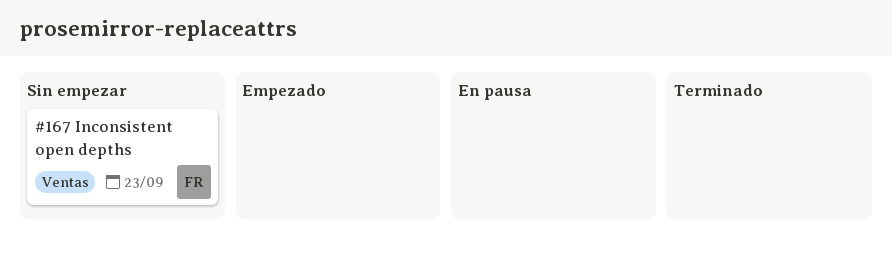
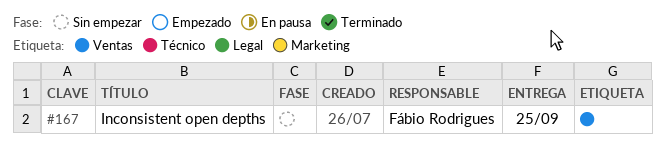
#167, due: Sep 23 -> Sep 25

